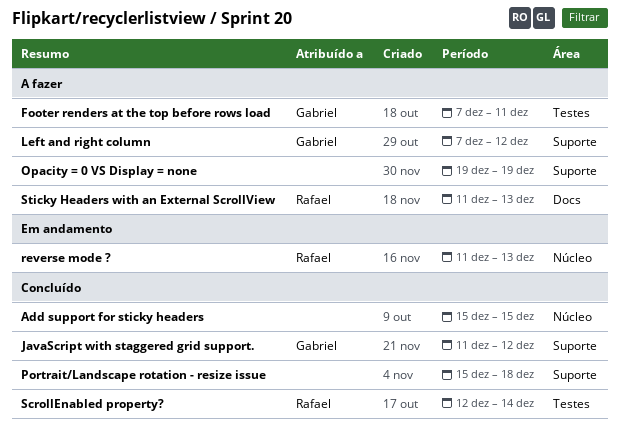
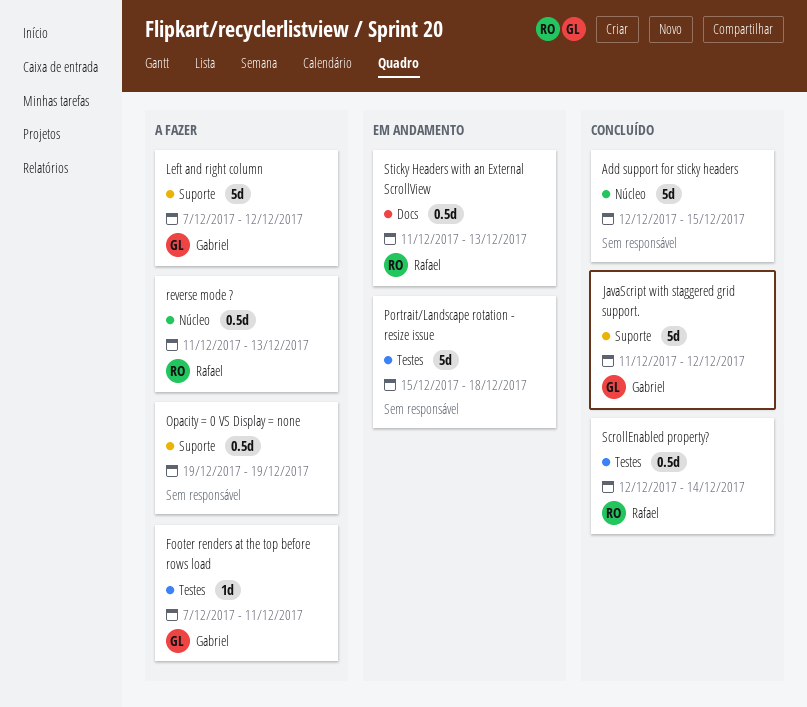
Add support for sticky headers, start: Dec 15 -> Dec 12
Portrait/Landscape rotation - resize issue, status: Concluído -> Em andamento
Portrait/Landscape rotation - resize issue, label: Suporte -> Testes
reverse mode ?, status: Em andamento -> A fazer
Sticky Headers with an External ScrollView, status: A fazer -> Em andamento

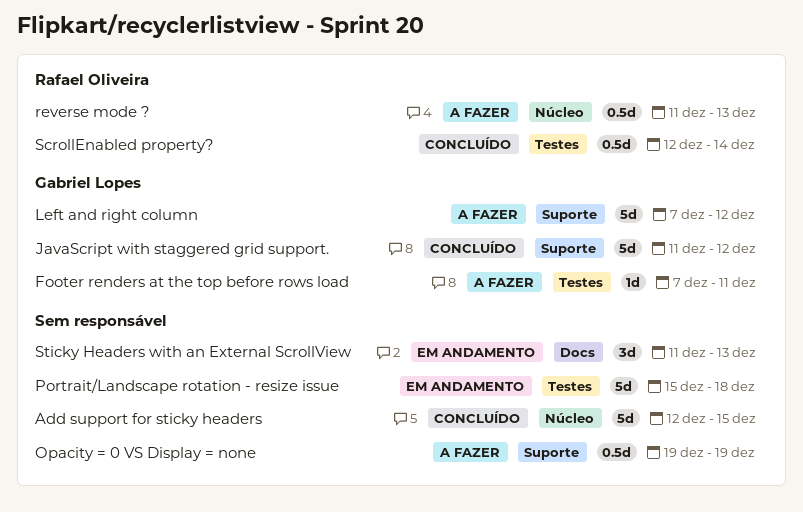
Sticky Headers with an External ScrollView, owner: Rafael Oliveira -> none
Sticky Headers with an External ScrollView, estimate: 0.5d -> 3d

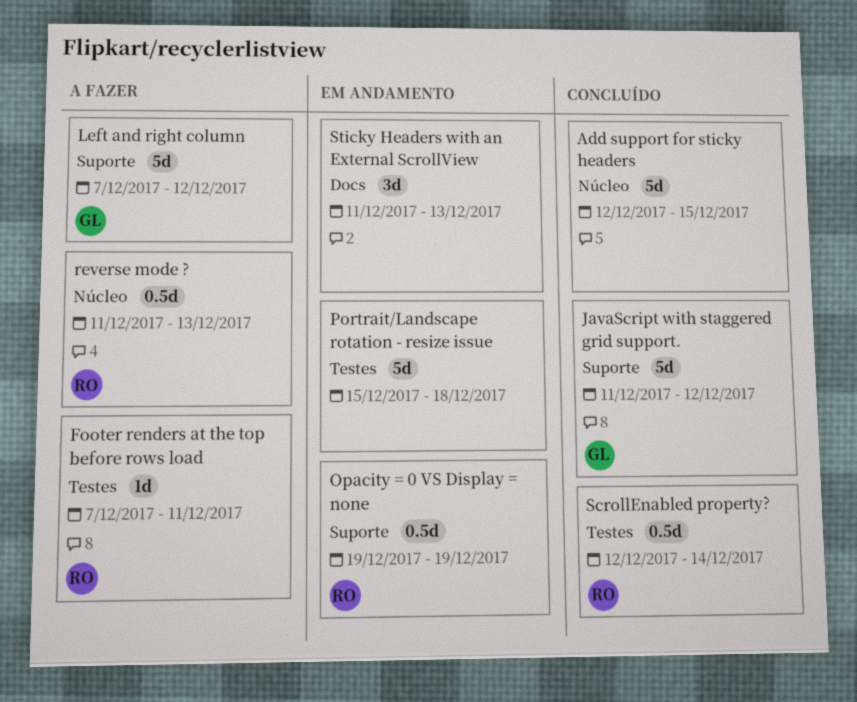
Footer renders at the top before rows load, owner: Gabriel Lopes -> Rafael Oliveira
Opacity = 0 VS Display = none, status: A fazer -> Em andamento
Opacity = 0 VS Display = none, owner: none -> Rafael Oliveira

